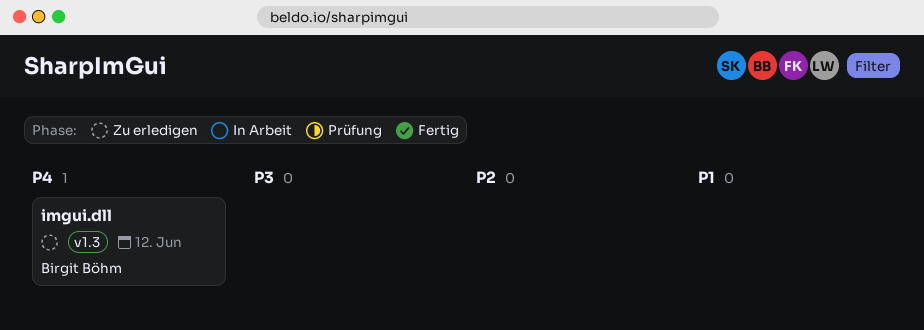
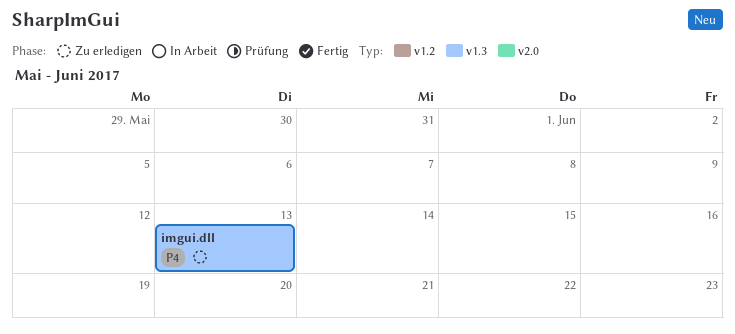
imgui.dll, due: Jun 12 -> Jun 13

